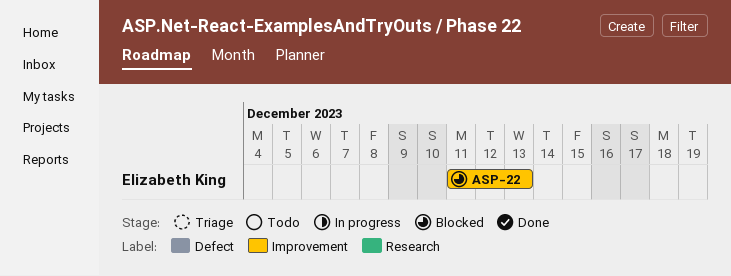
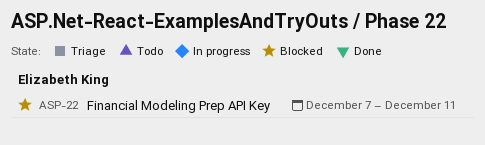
ASP-22, start: Dec 11 -> Dec 7
ASP-22, due: Dec 13 -> Dec 11

